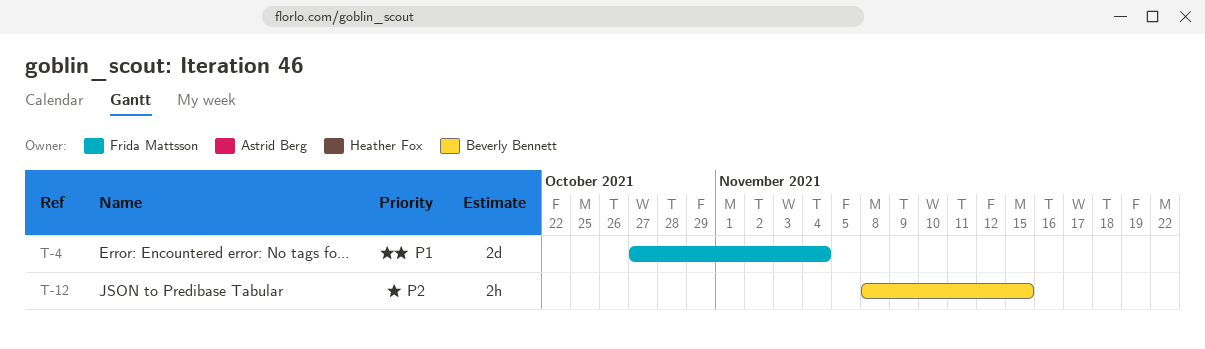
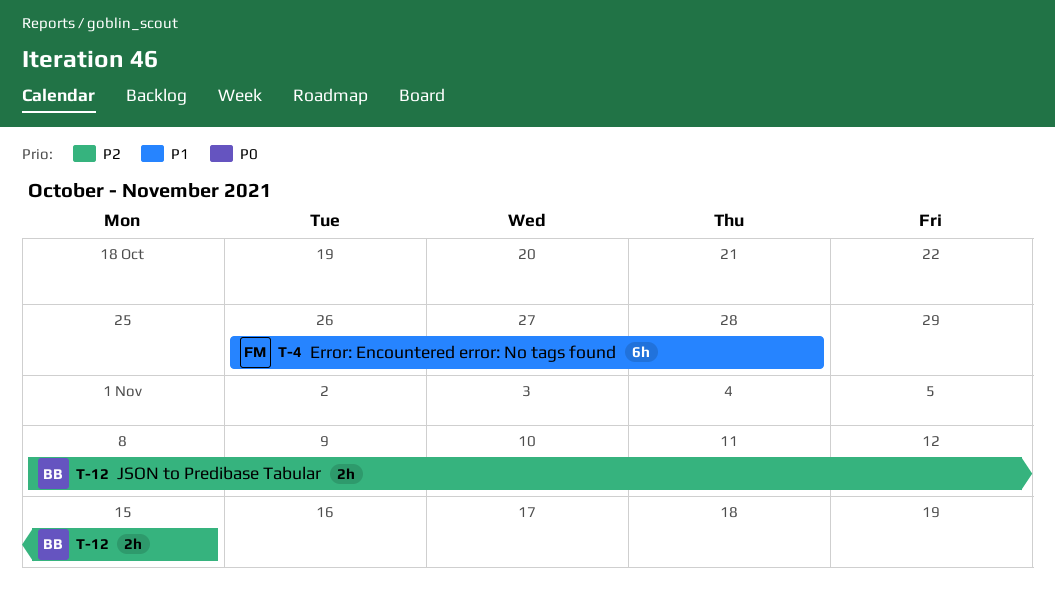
T-4, estimate: 2d -> 6h
T-4, start: Oct 27 -> Oct 26
T-4, due: Nov 4 -> Oct 28

